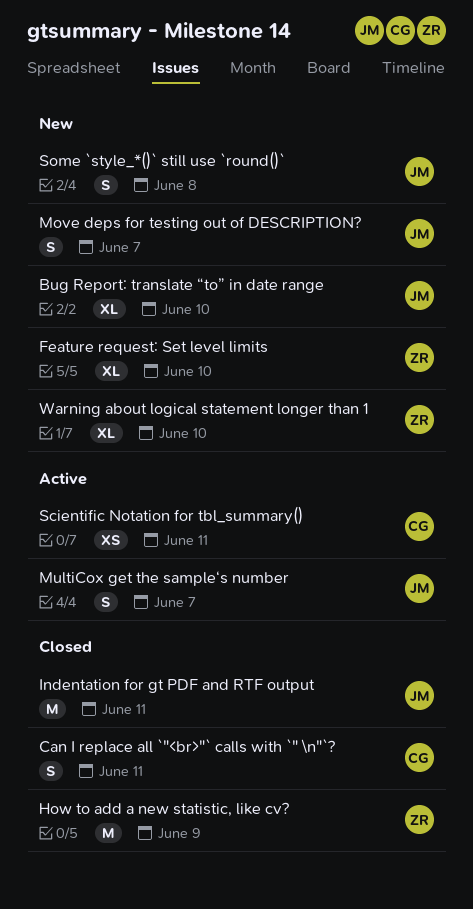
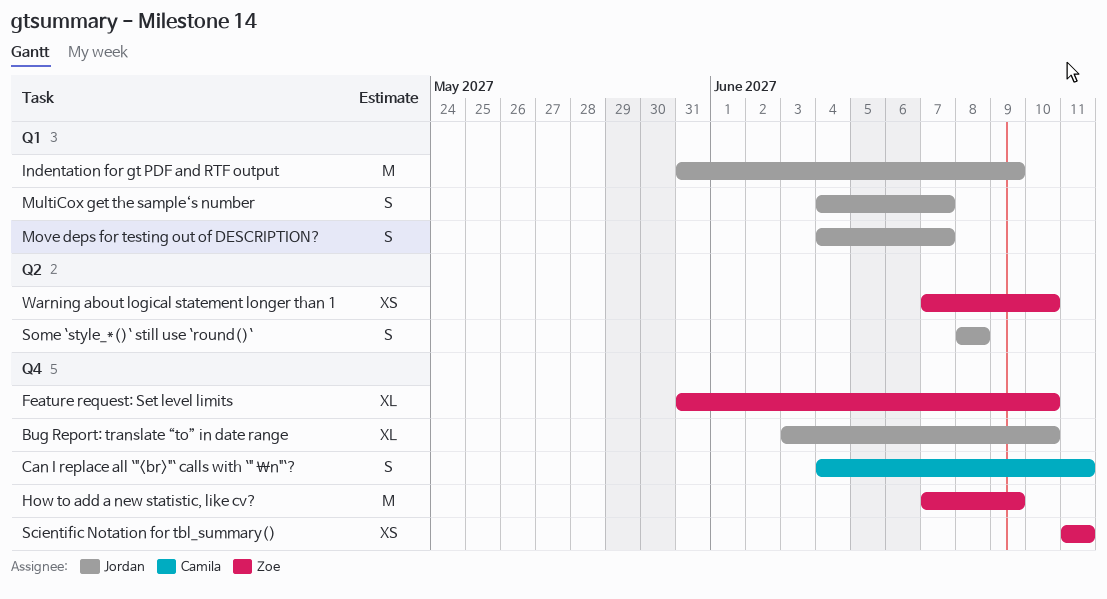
Indentation for gt PDF and RTF output, due: Jun 11 -> Jun 9
Scientific Notation for tbl_summary(), owner: Camila -> Zoe
Warning about logical statement longer than 1, estimate: XL -> XS

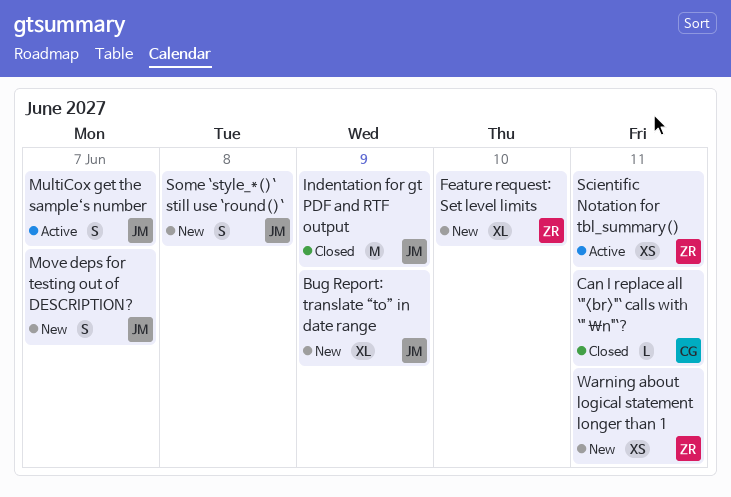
Bug Report: translate “to” in date range, due: Jun 10 -> Jun 9
Can I replace all `"<br>"` calls with `" \n"`?, estimate: S -> L
How to add a new statistic, like cv?: present -> none
Warning about logical statement longer than 1, due: Jun 10 -> Jun 11

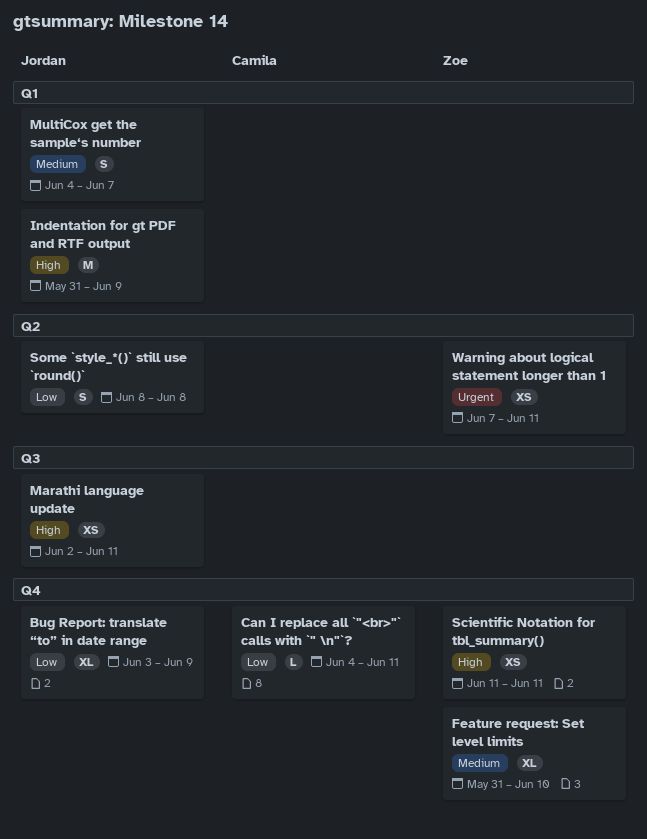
Marathi language update: none -> present
Move deps for testing out of DESCRIPTION?: present -> none

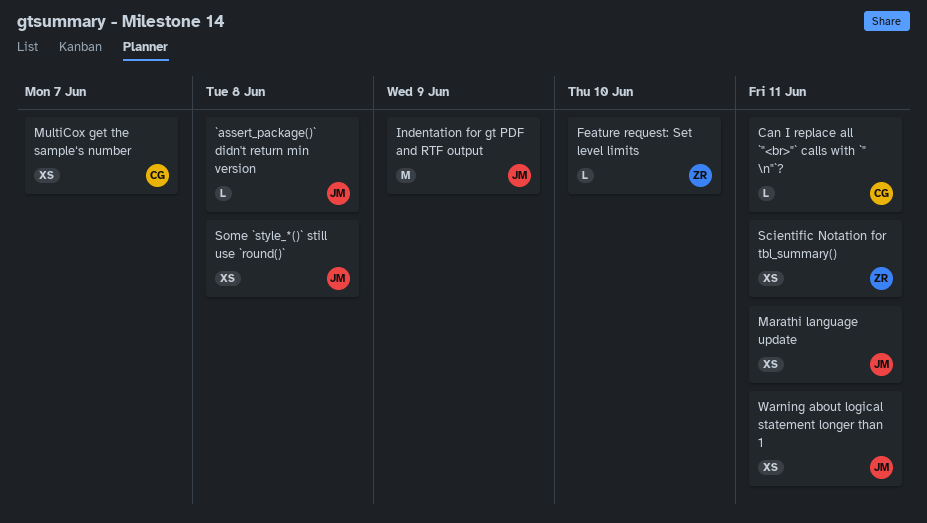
`assert_package()` didn't return min version: none -> present
Bug Report: translate “to” in date range: present -> none
Feature request: Set level limits, estimate: XL -> L
MultiCox get the sample‘s number, owner: Jordan -> Camila
MultiCox get the sample‘s number, estimate: S -> XS
Some `style_*()` still use `round()`, estimate: S -> XS
Warning about logical statement longer than 1, owner: Zoe -> Jordan

